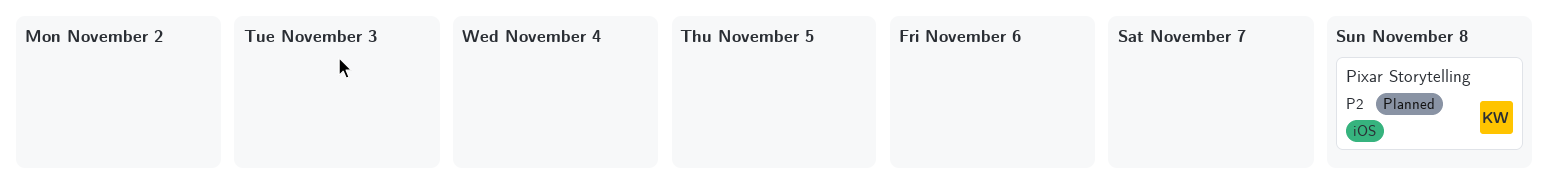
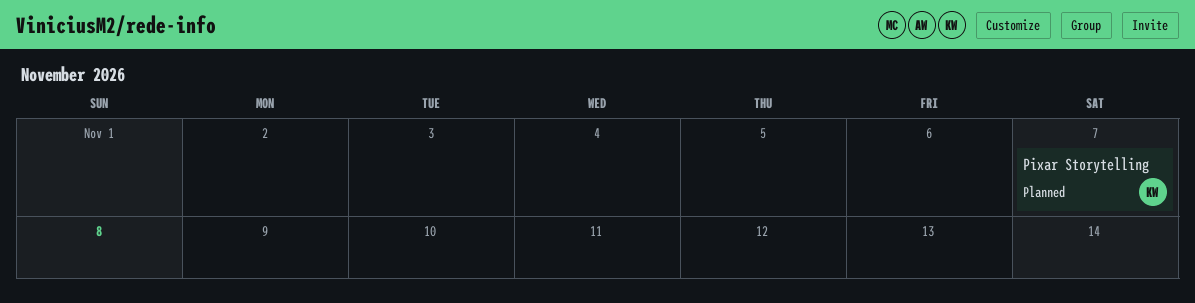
Pixar Storytelling, due: Nov 8 -> Nov 7

